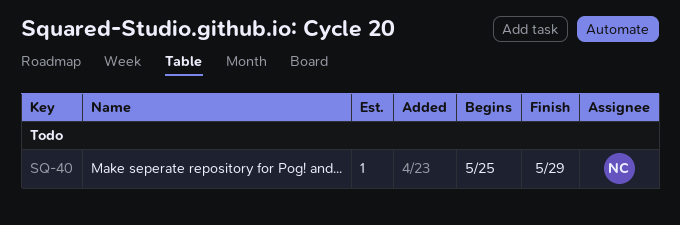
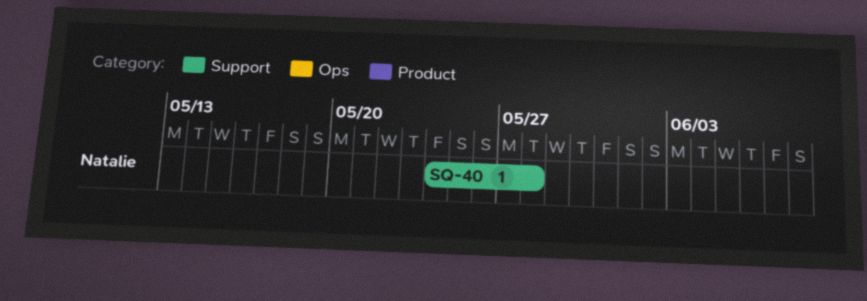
SQ-40, start: May 25 -> May 24
SQ-40, due: May 29 -> May 28

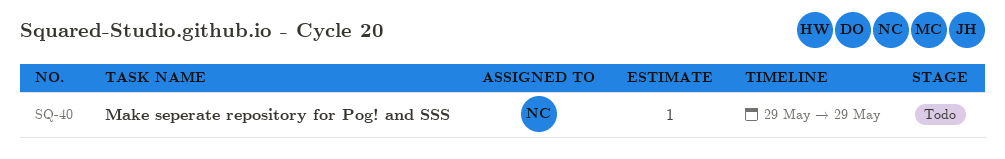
SQ-40, start: May 24 -> May 29
SQ-40, due: May 28 -> May 29

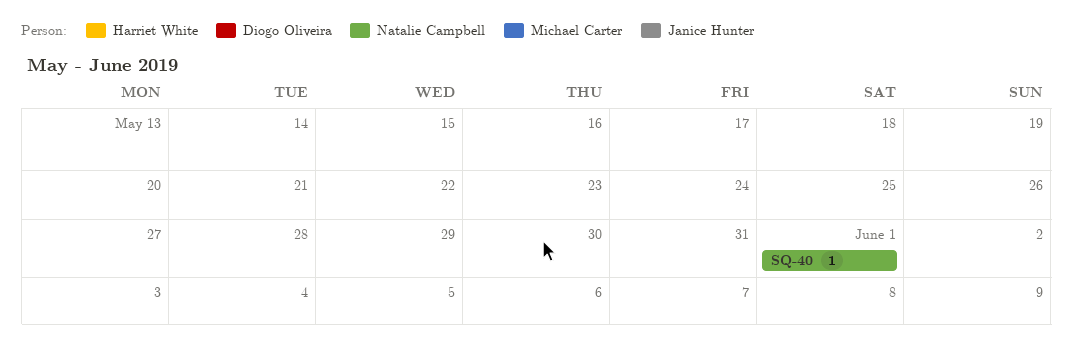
SQ-40, start: May 29 -> Jun 1
SQ-40, due: May 29 -> Jun 1

